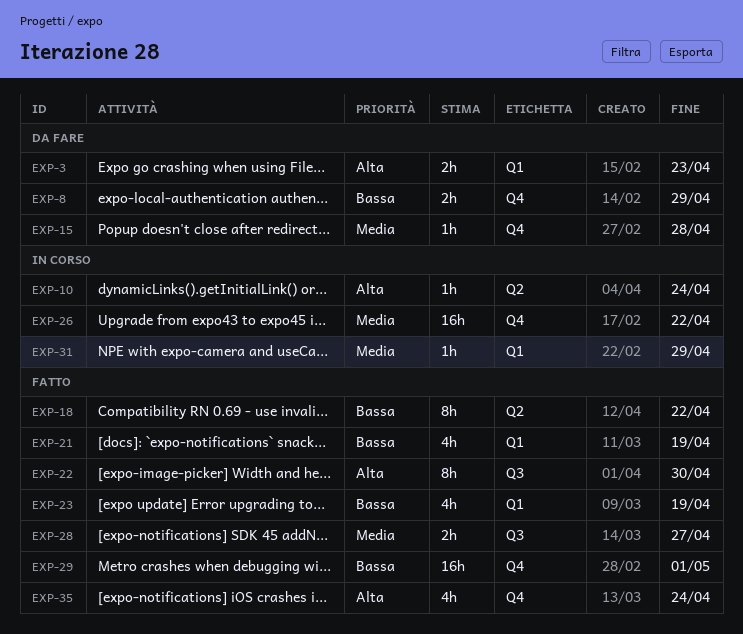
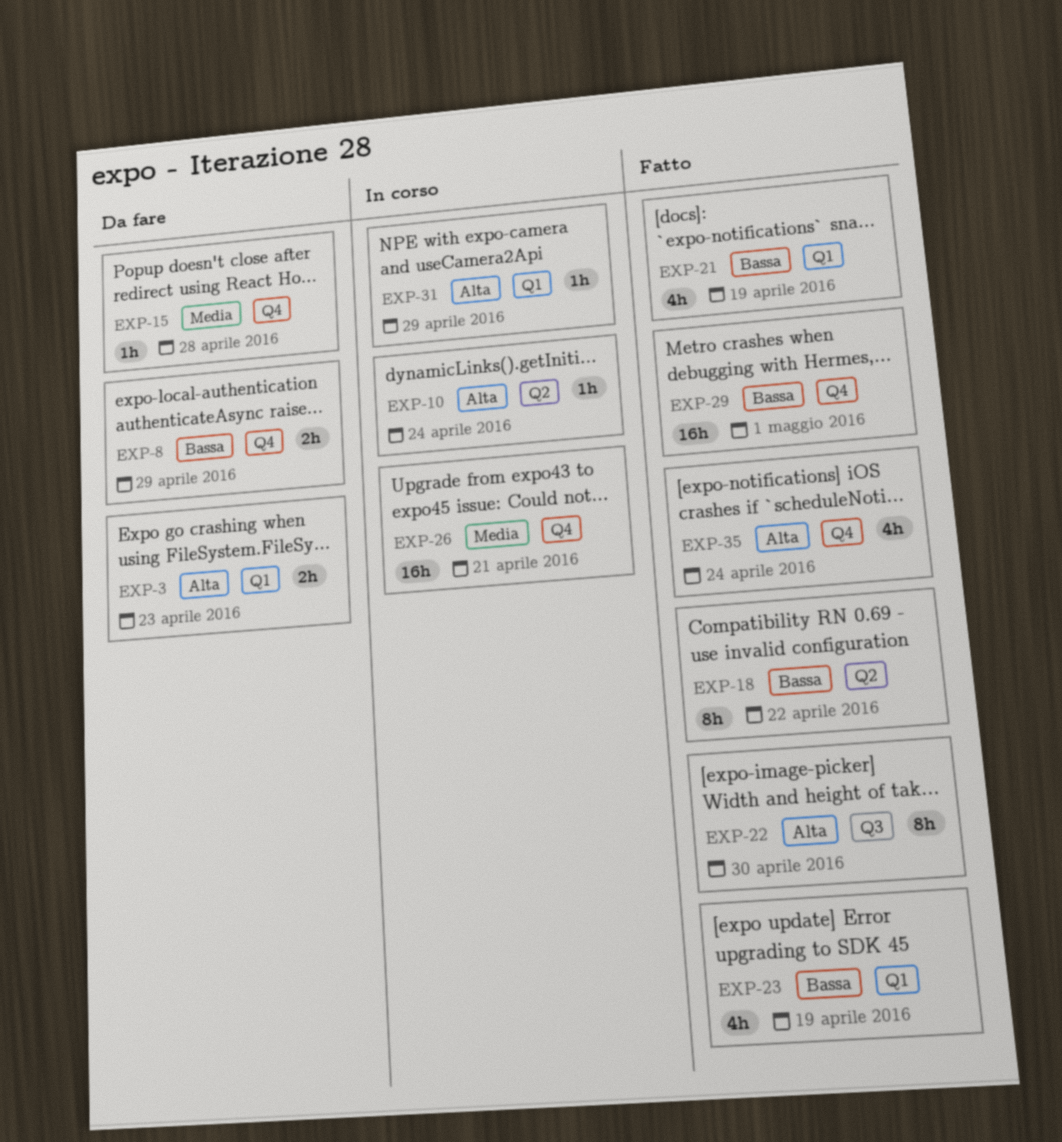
EXP-26, due: Apr 22 -> Apr 21
EXP-28: present -> none
EXP-31, priority: Media -> Alta

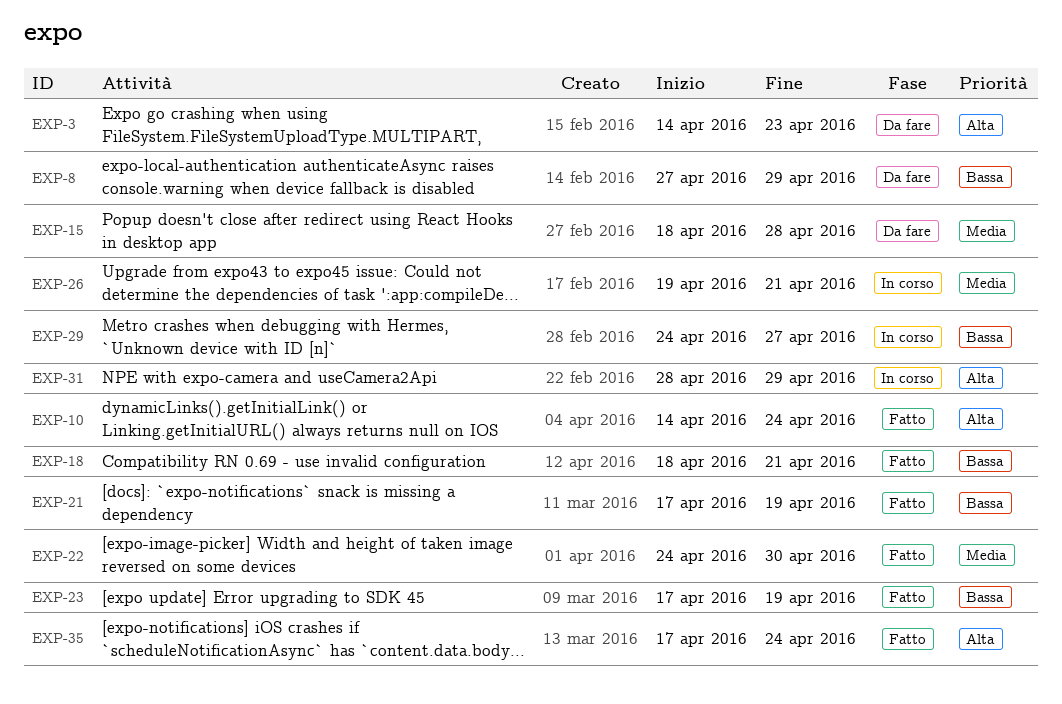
EXP-10, status: In corso -> Fatto
EXP-18, due: Apr 22 -> Apr 21
EXP-22, priority: Alta -> Media
EXP-29, status: Fatto -> In corso
EXP-29, due: May 1 -> Apr 27

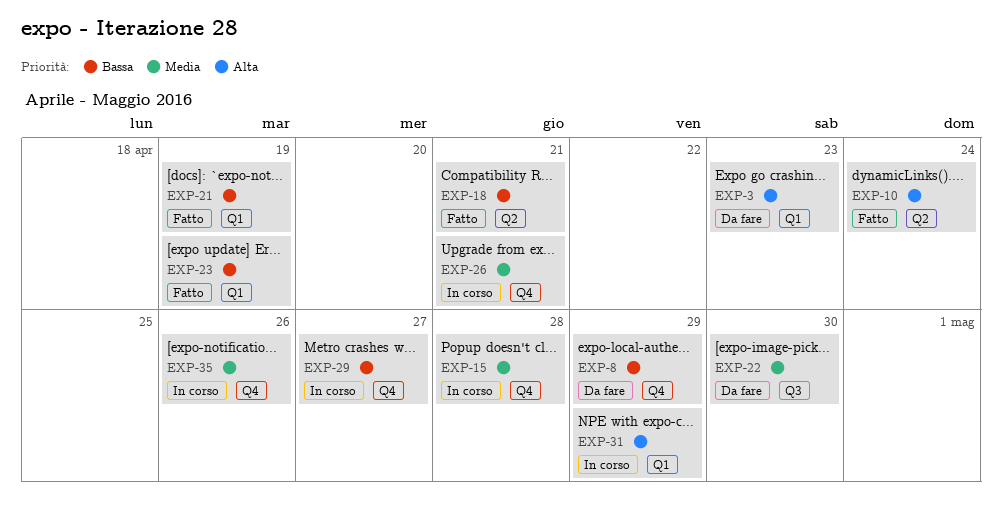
EXP-15, status: Da fare -> In corso
EXP-22, status: Fatto -> Da fare
EXP-35, status: Fatto -> In corso
EXP-35, priority: Alta -> Media
EXP-35, due: Apr 24 -> Apr 26

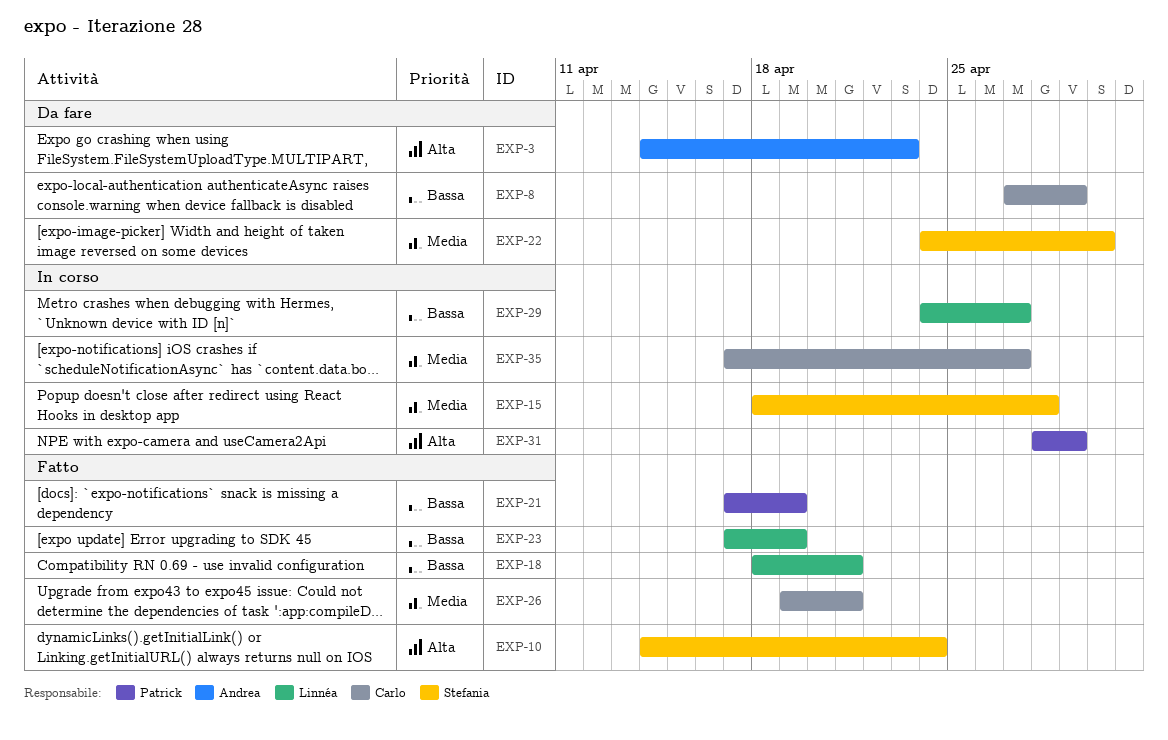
EXP-26, status: In corso -> Fatto
EXP-35, due: Apr 26 -> Apr 27

